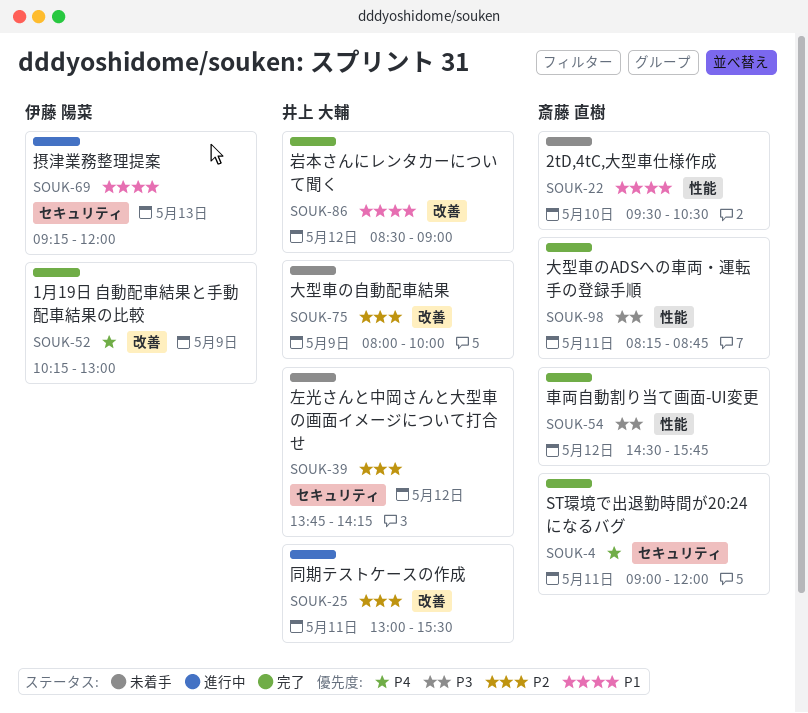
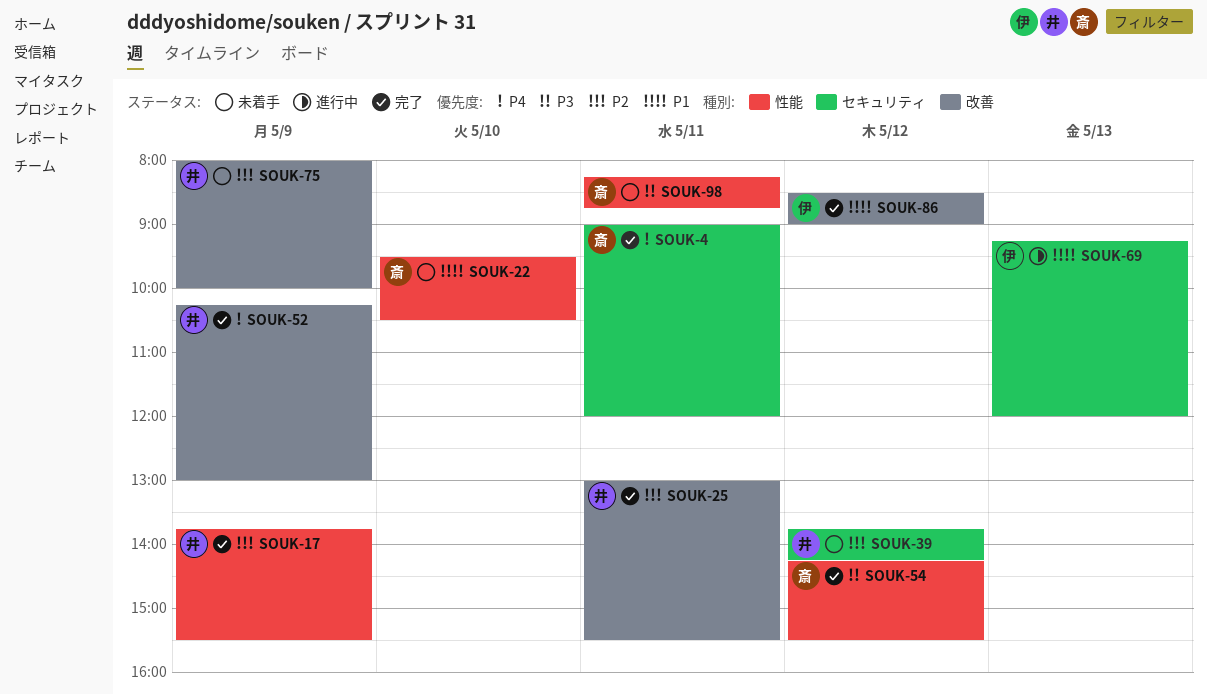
SOUK-17: none -> present
SOUK-25, status: 進行中 -> 完了
SOUK-52, owner: 伊藤 陽菜 -> 井上 大輔
SOUK-54, begins: 14:30 -> 14:15
SOUK-54, ends: 15:45 -> 15:30
SOUK-86, owner: 井上 大輔 -> 伊藤 陽菜
SOUK-98, status: 完了 -> 未着手

